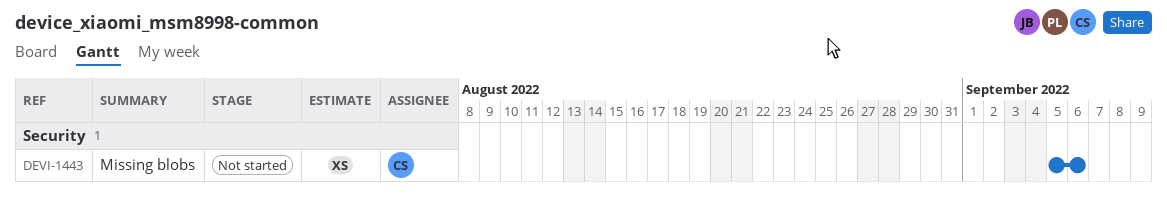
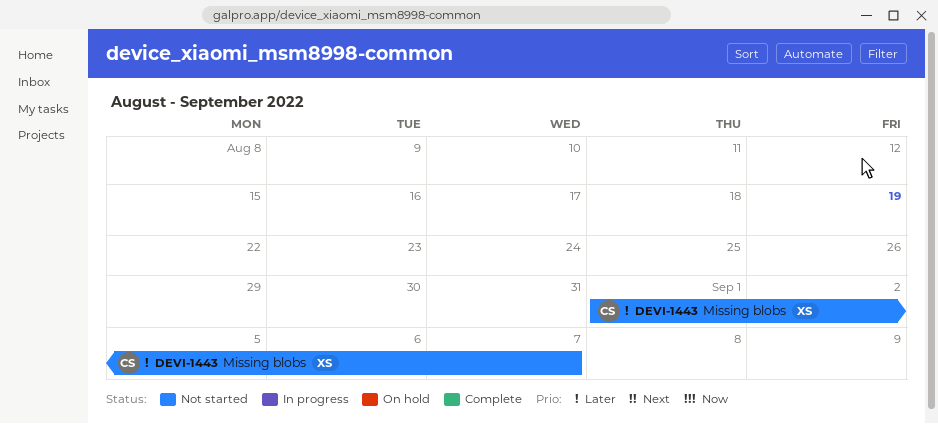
DEVI-1443, start: Sep 5 -> Sep 1
DEVI-1443, due: Sep 6 -> Sep 7

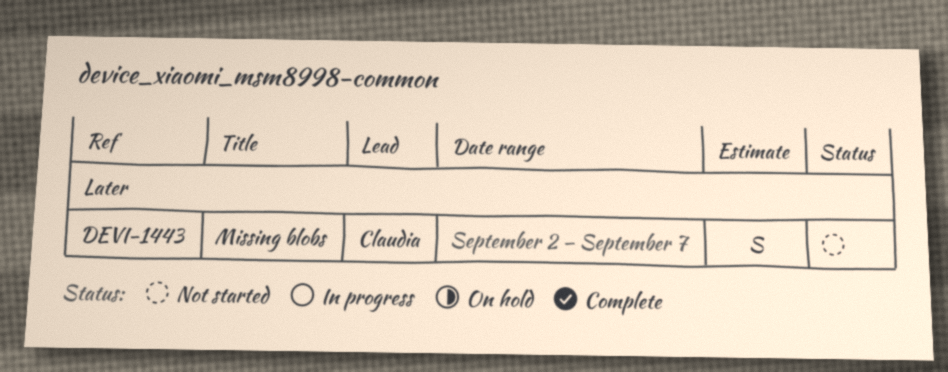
DEVI-1443, estimate: XS -> S
DEVI-1443, start: Sep 1 -> Sep 2

